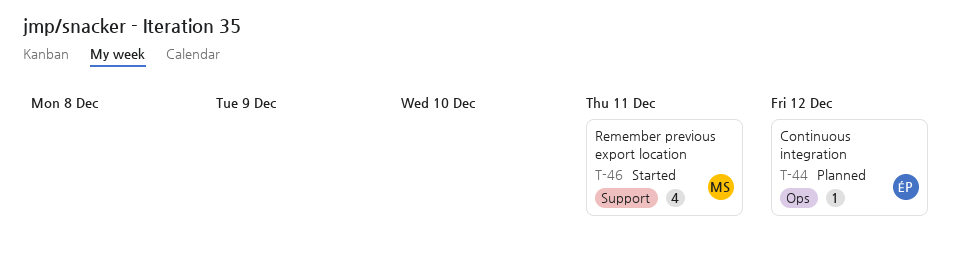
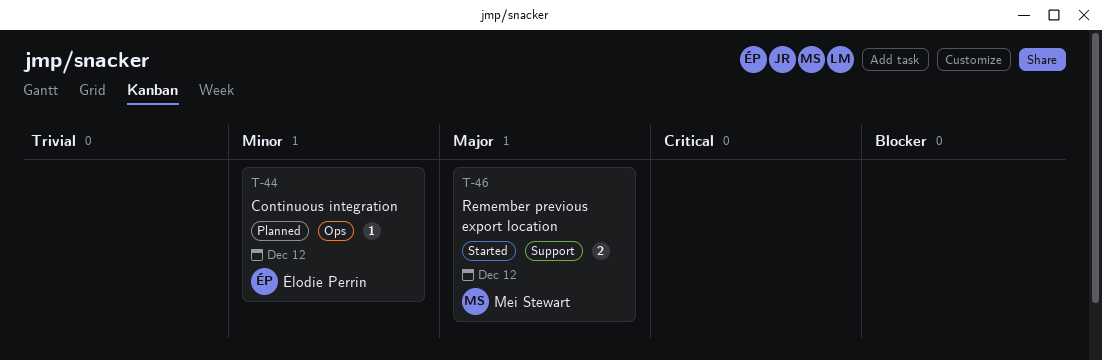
T-46, estimate: 4 -> 2
T-46, due: Dec 11 -> Dec 12

